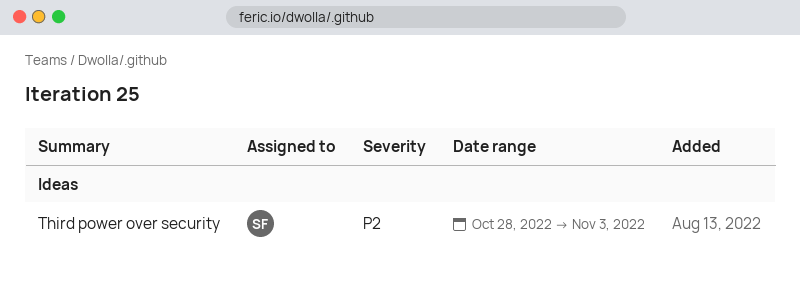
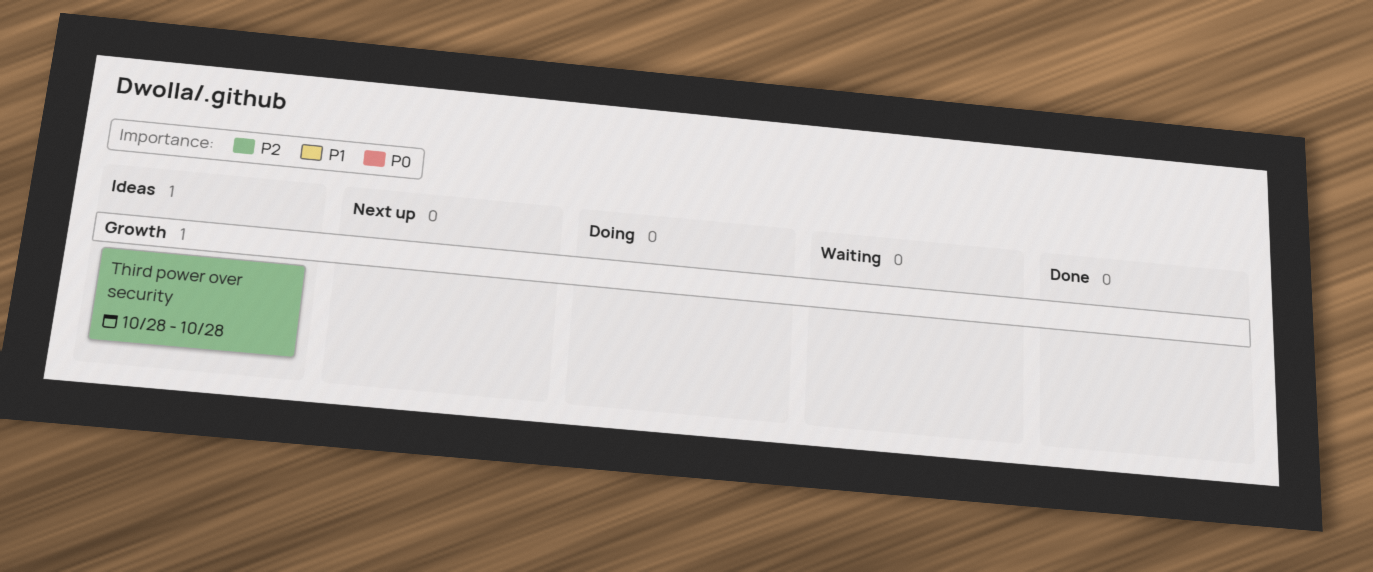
Third power over security, due: Nov 3 -> Oct 28

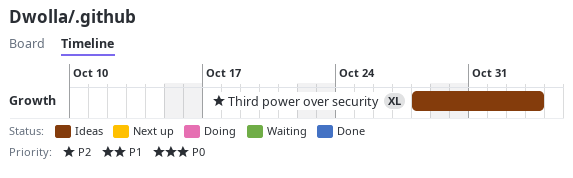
Third power over security, due: Oct 28 -> Nov 3

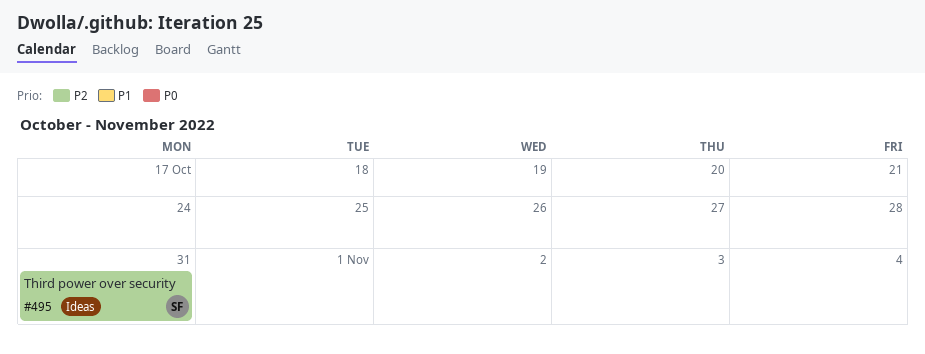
Third power over security, due: Nov 3 -> Oct 31

